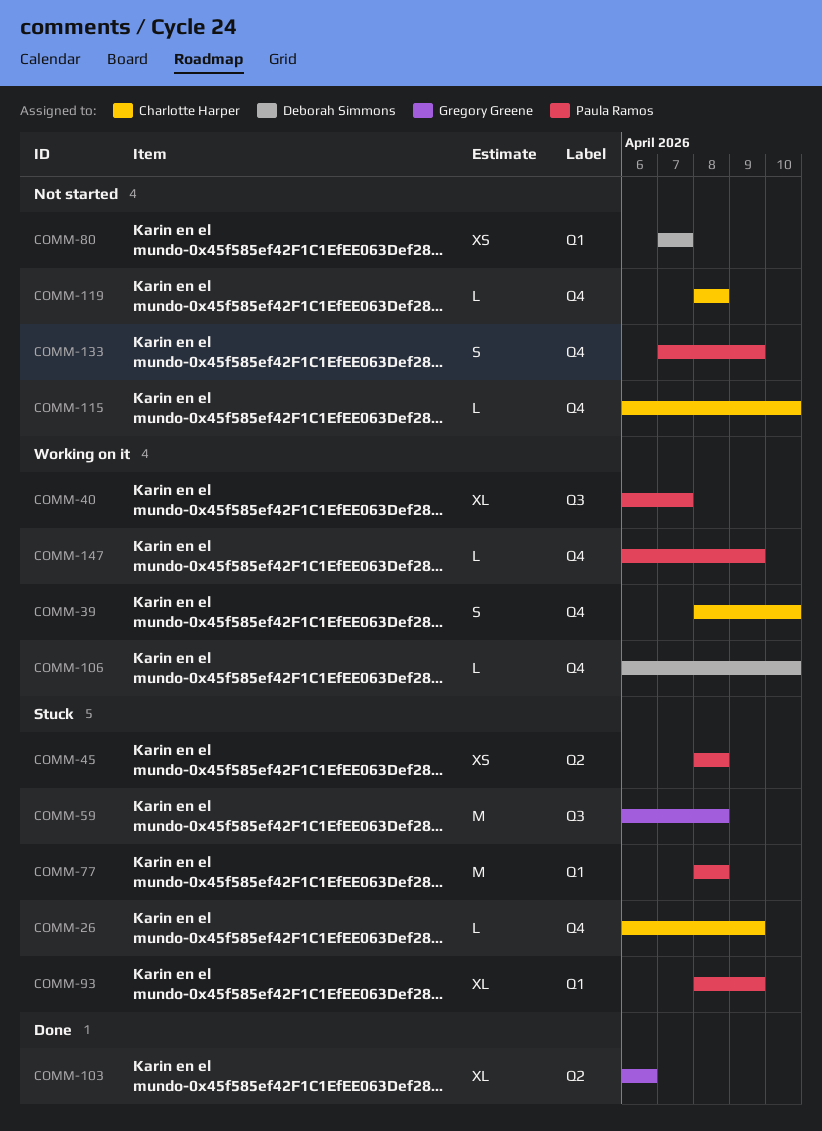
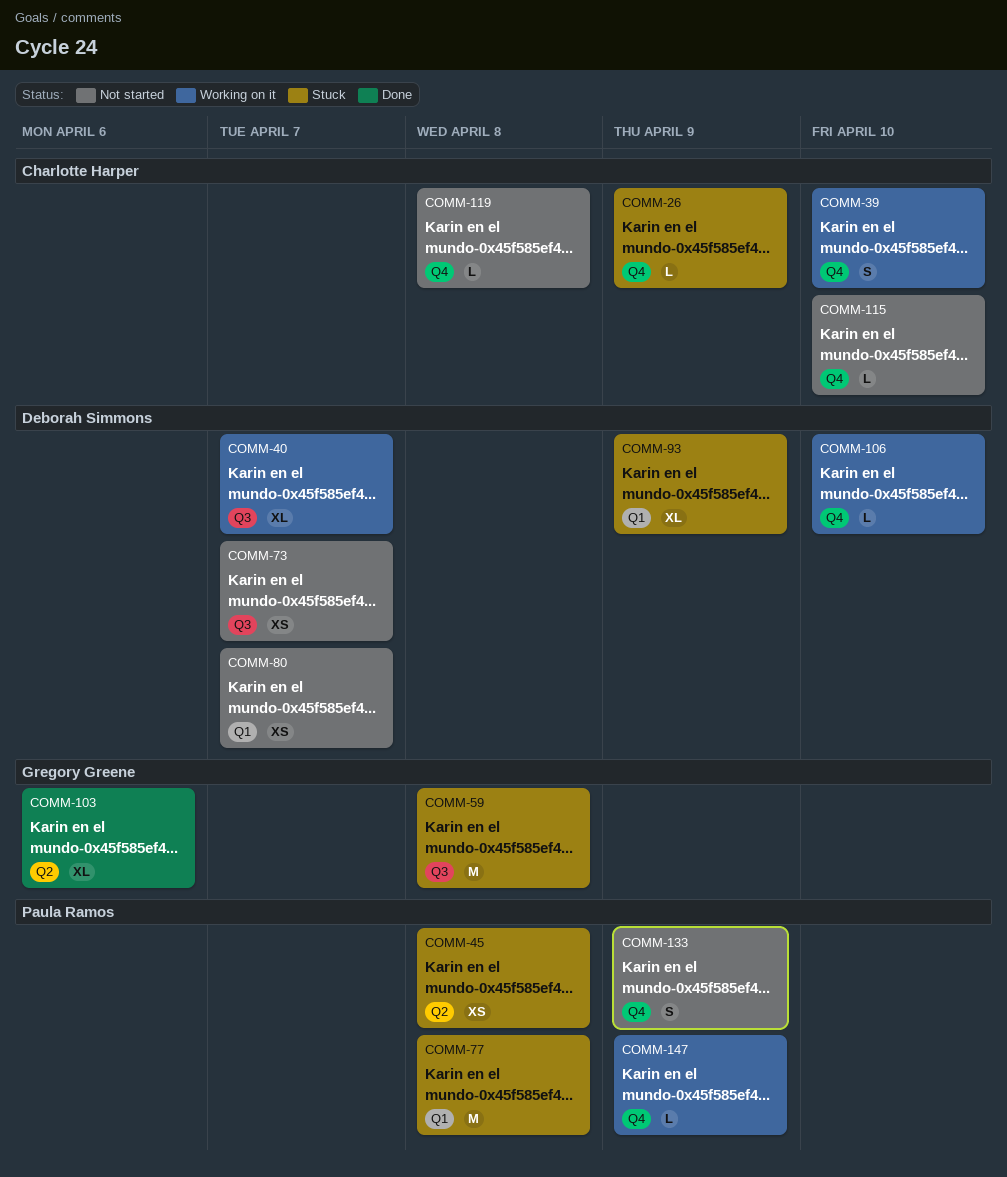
COMM-40, owner: Paula Ramos -> Deborah Simmons
COMM-73: none -> present
COMM-93, owner: Paula Ramos -> Deborah Simmons

